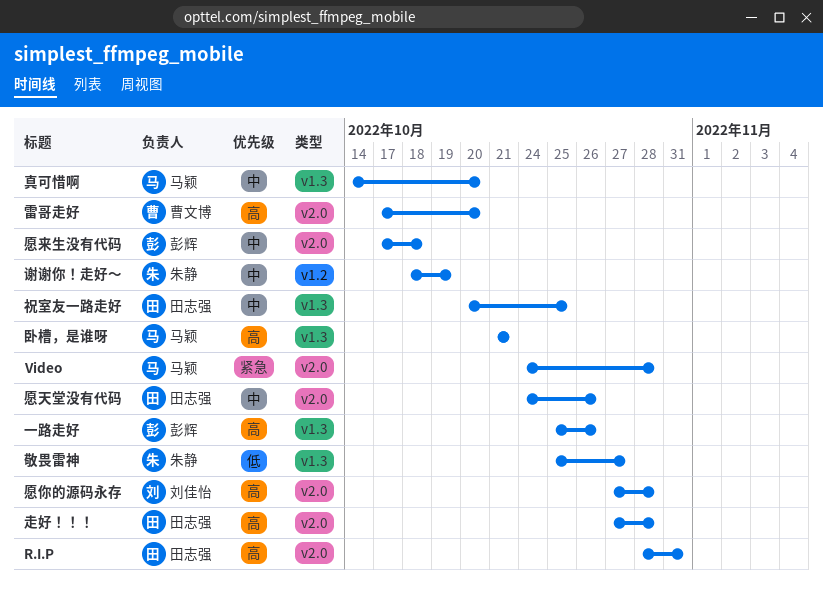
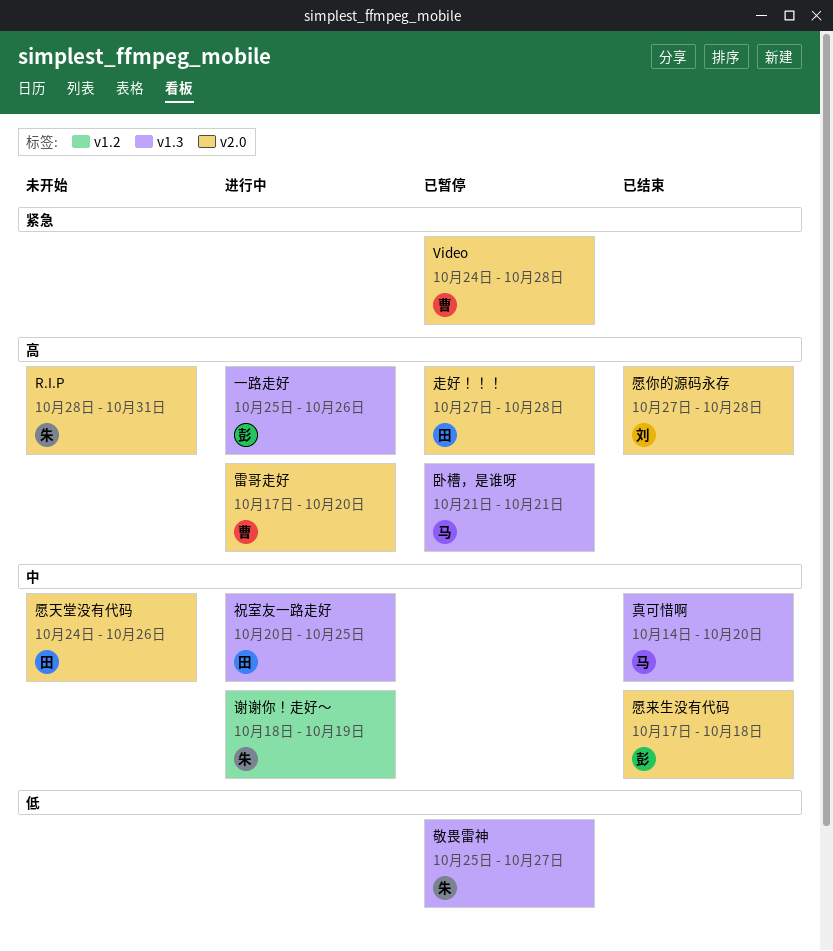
R.I.P, owner: 田志强 -> 朱静
Video, owner: 马颖 -> 曹文博

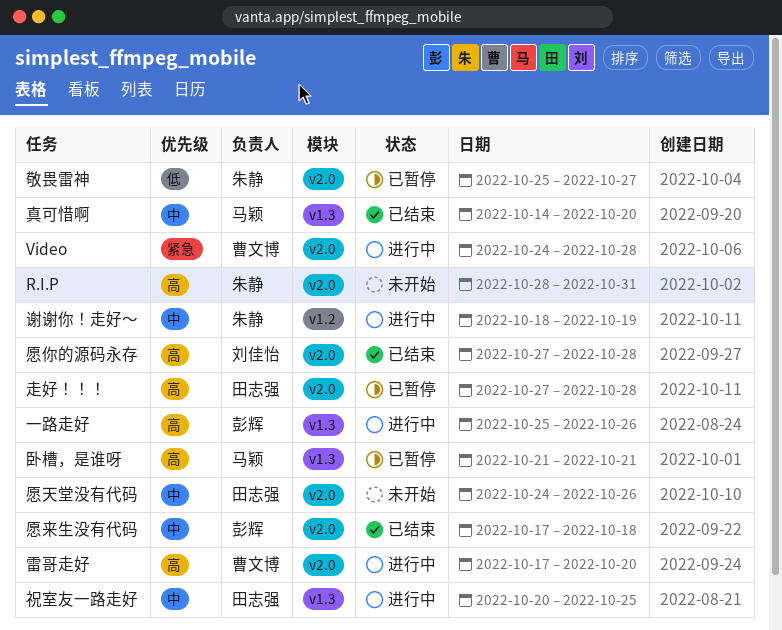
Video, status: 已暂停 -> 进行中
敬畏雷神, label: v1.3 -> v2.0

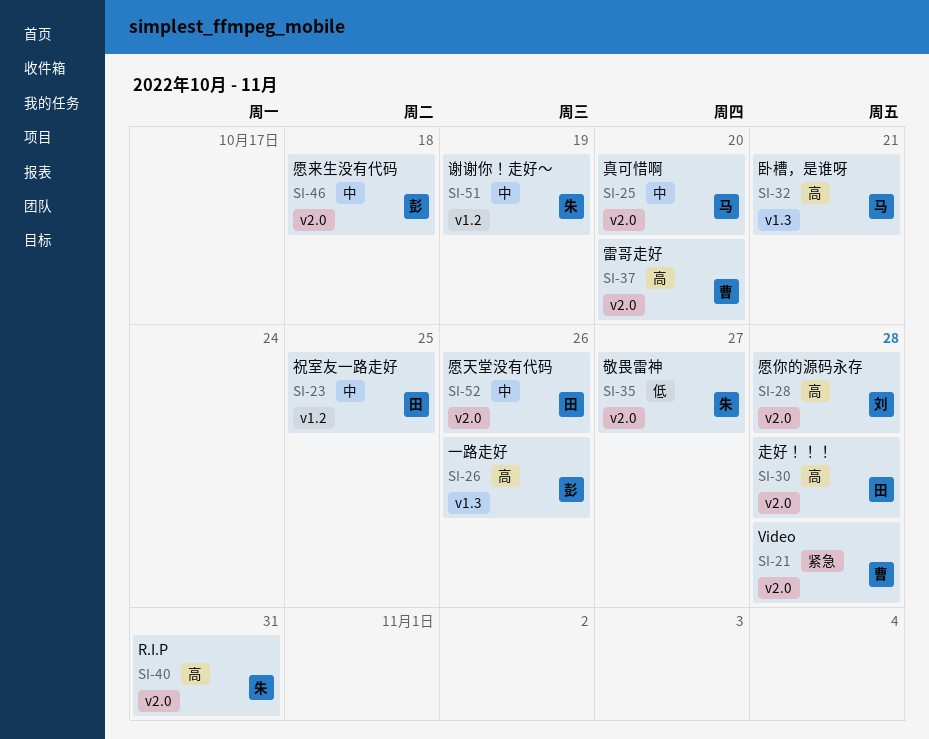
真可惜啊, label: v1.3 -> v2.0
祝室友一路走好, label: v1.3 -> v1.2

